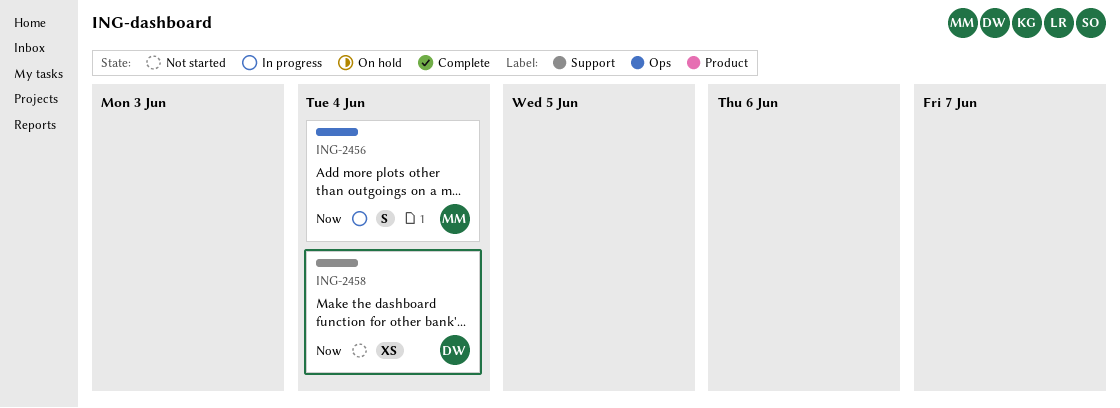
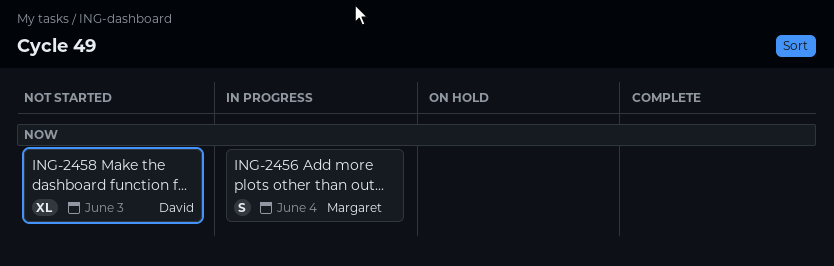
ING-2458, estimate: XS -> XL
ING-2458, due: Jun 4 -> Jun 3

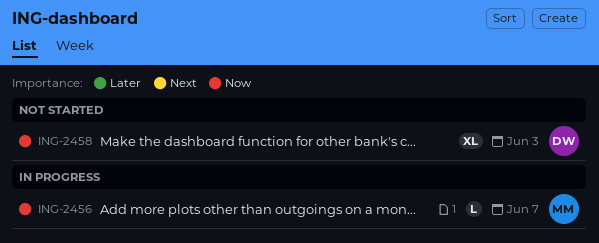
ING-2456, estimate: S -> L
ING-2456, due: Jun 4 -> Jun 7

